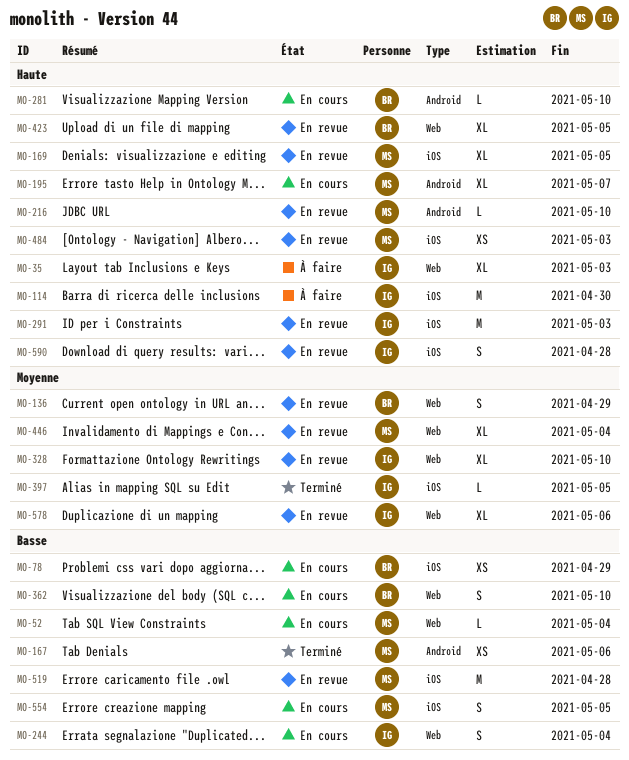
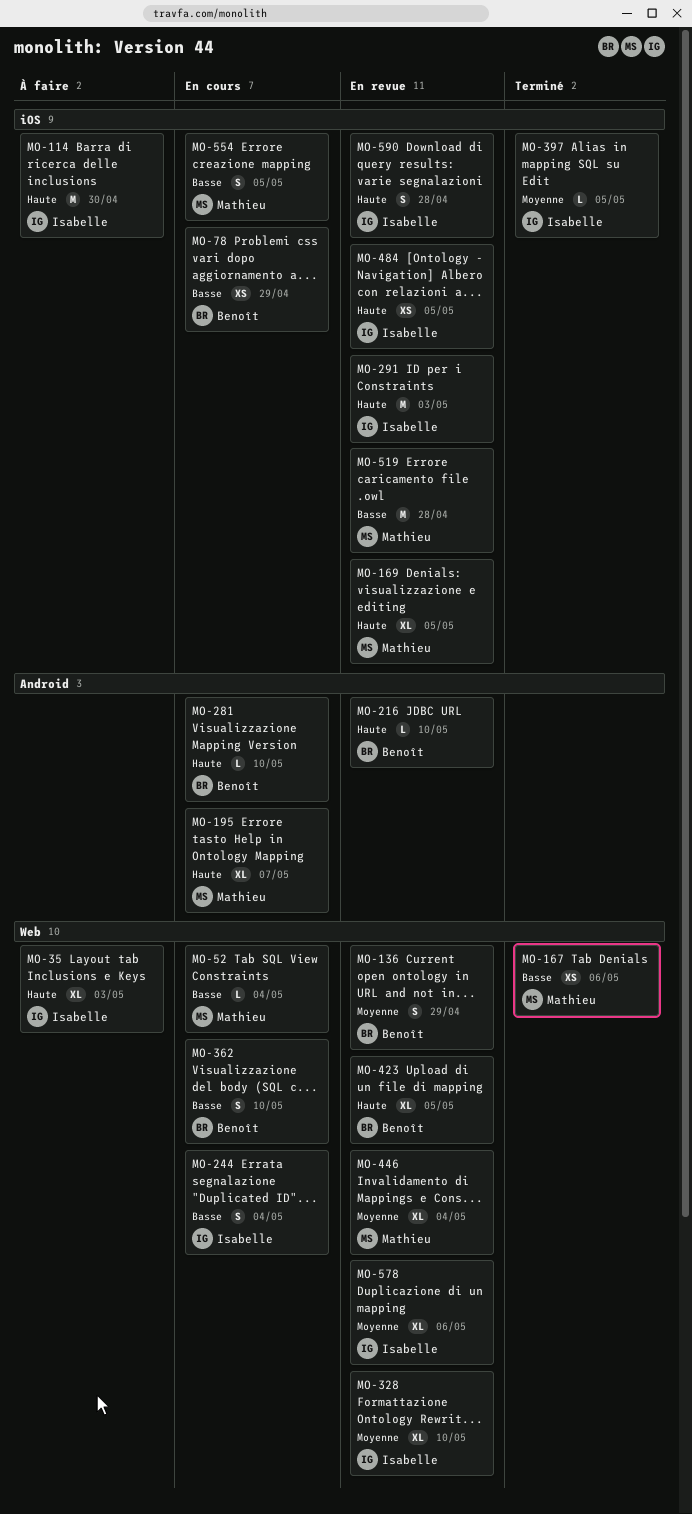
MO-167, label: Android -> Web
MO-216, owner: Mathieu -> Benoît
MO-484, owner: Mathieu -> Isabelle
MO-484, due: May 3 -> May 5

